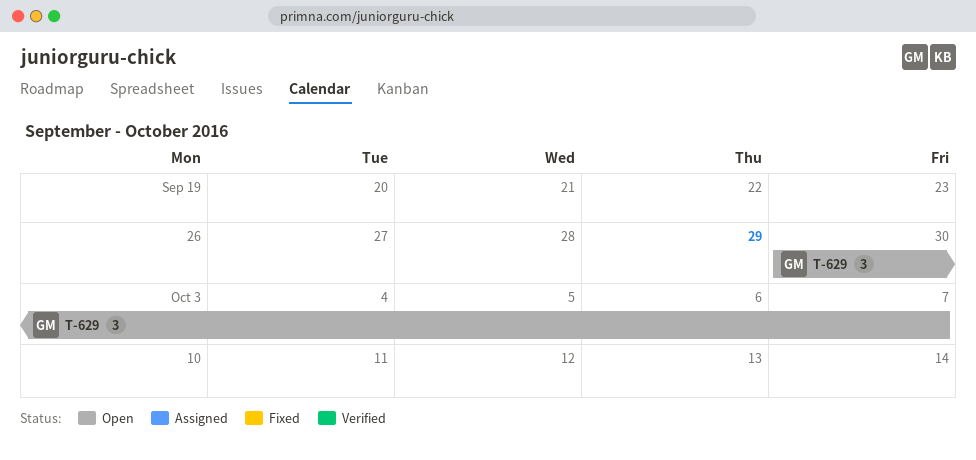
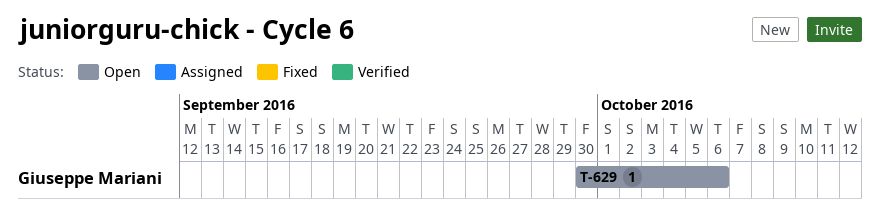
T-629, estimate: 3 -> 1
T-629, due: Oct 7 -> Oct 6

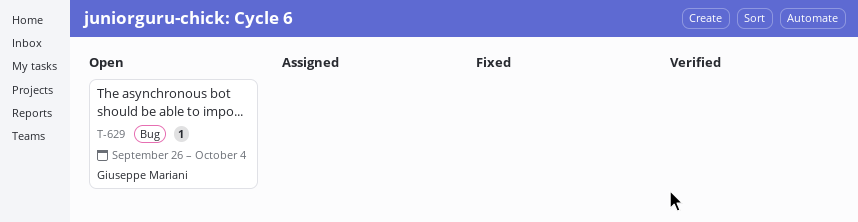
T-629, start: Sep 30 -> Sep 26
T-629, due: Oct 6 -> Oct 4

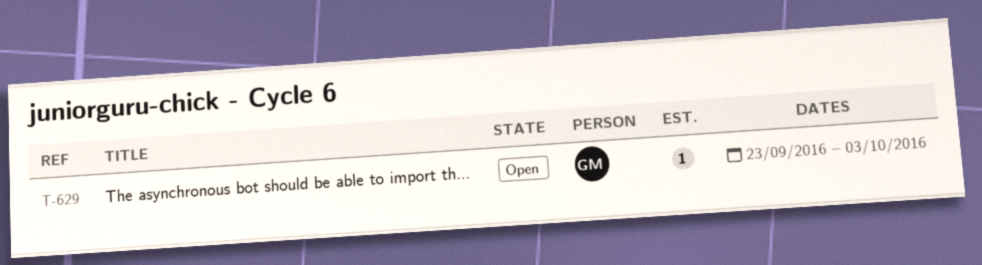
T-629, start: Sep 26 -> Sep 23
T-629, due: Oct 4 -> Oct 3

